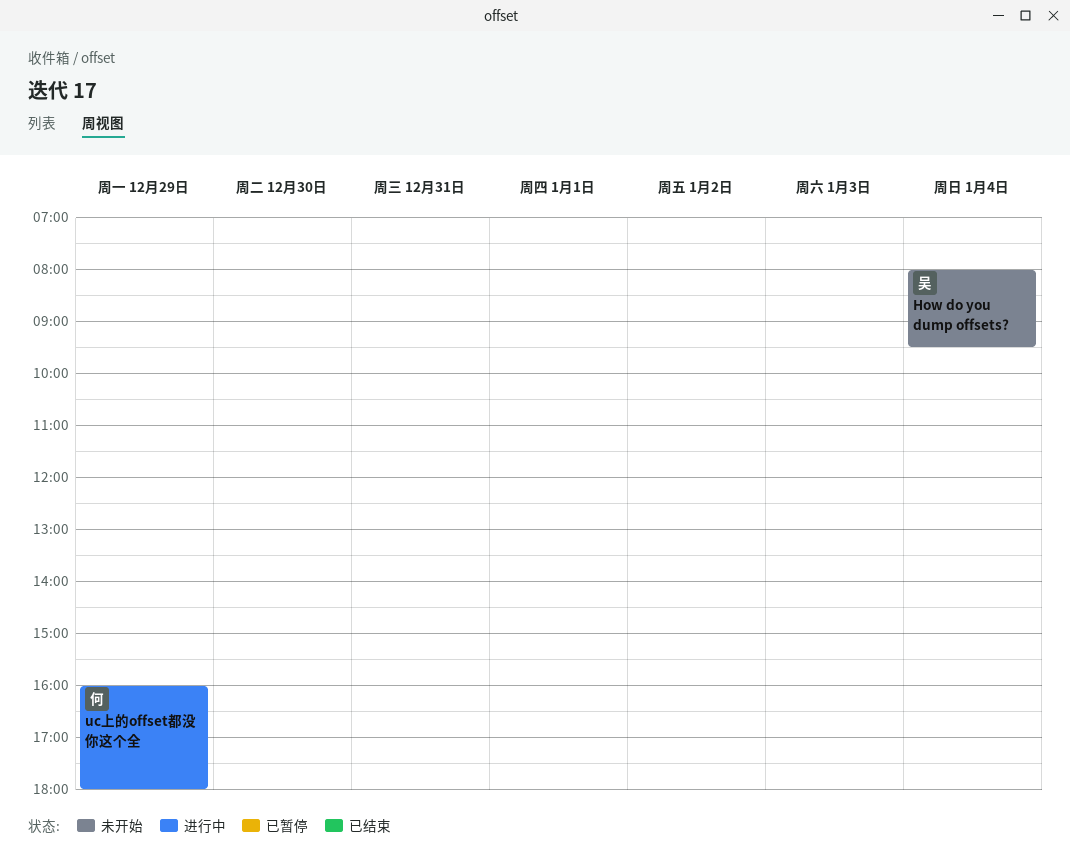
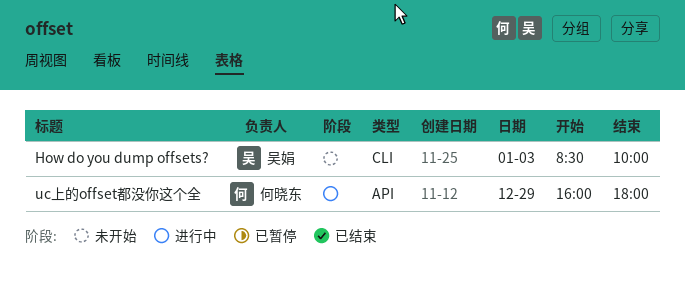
How do you dump offsets?, day: Jan 4 -> Jan 3
How do you dump offsets?, begins: 08:00 -> 08:30
How do you dump offsets?, ends: 09:30 -> 10:00

